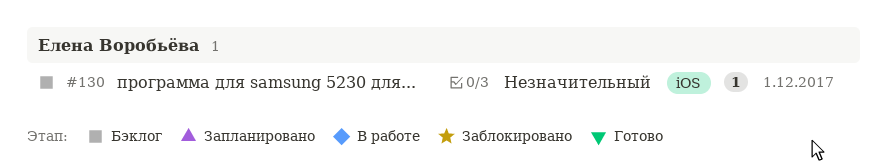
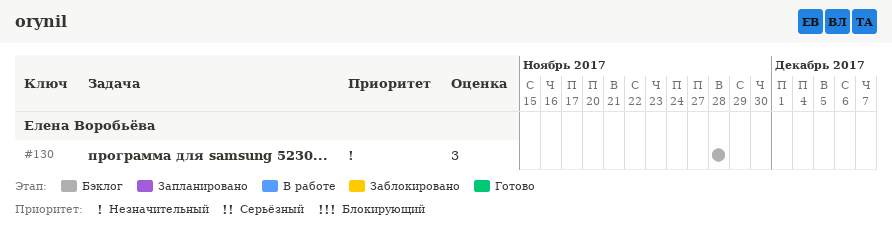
#130, estimate: 1 -> 3
#130, due: Dec 1 -> Nov 28

